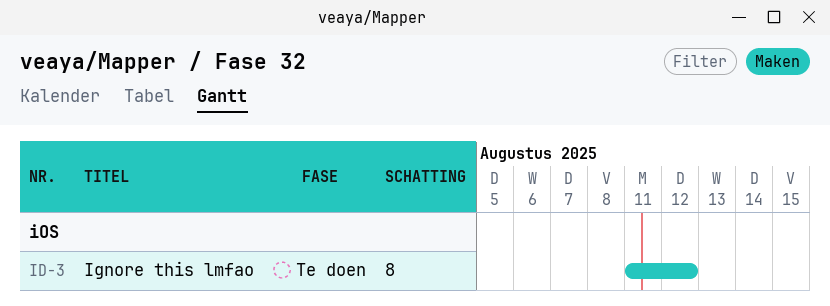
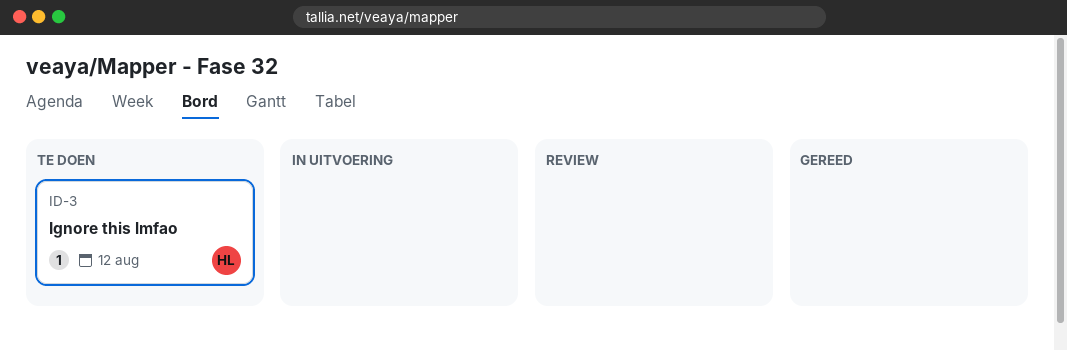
ID-3, estimate: 8 -> 1

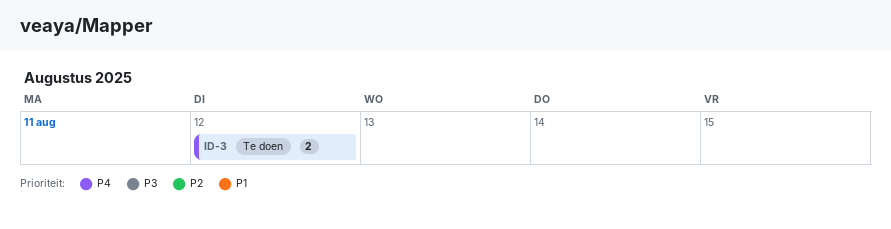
ID-3, estimate: 1 -> 2

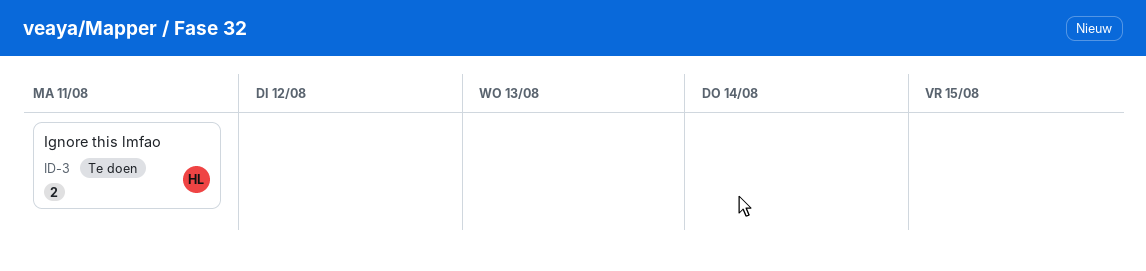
ID-3, due: Aug 12 -> Aug 11

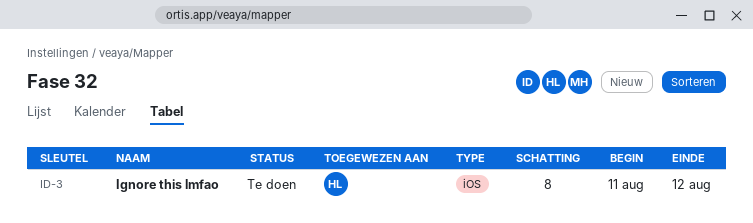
ID-3, estimate: 2 -> 8
ID-3, due: Aug 11 -> Aug 12

